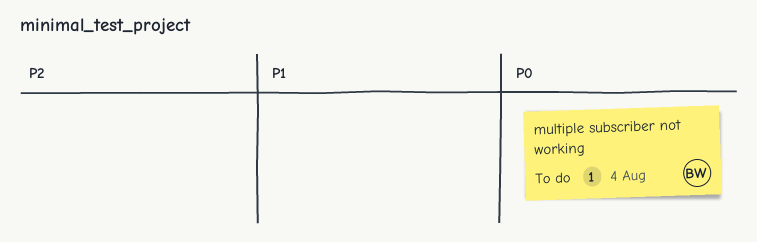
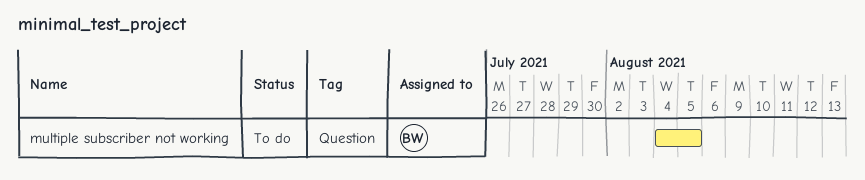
multiple subscriber not working, due: Aug 4 -> Aug 5

